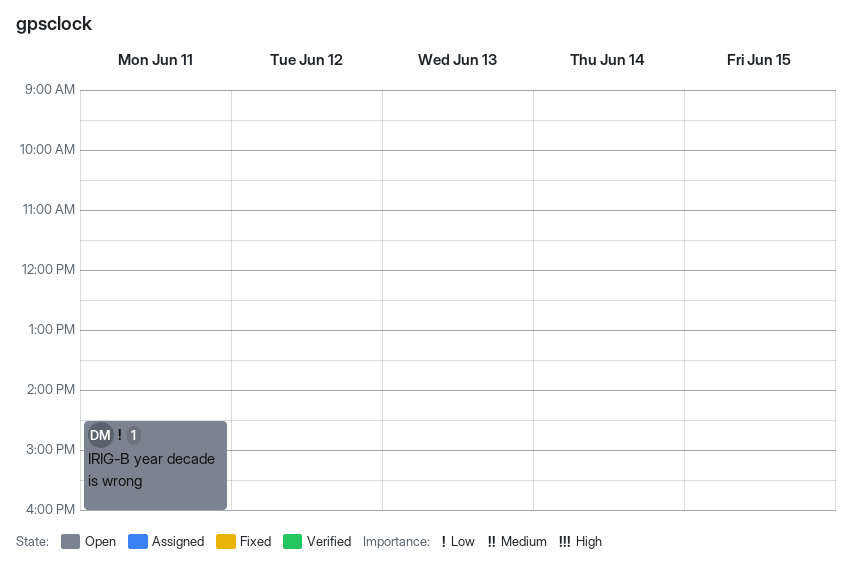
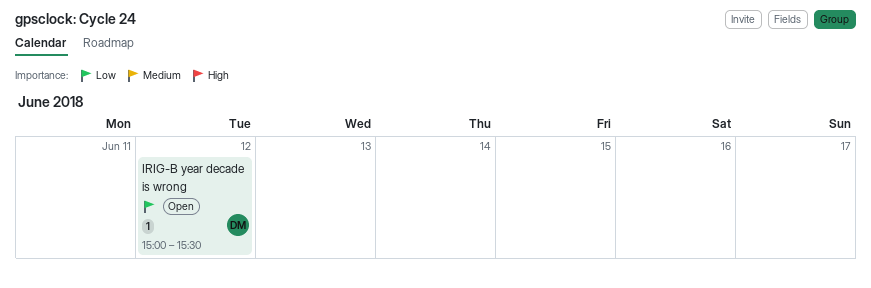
IRIG-B year decade is wrong, day: Jun 11 -> Jun 12
IRIG-B year decade is wrong, begins: 14:30 -> 15:00
IRIG-B year decade is wrong, ends: 16:00 -> 15:30

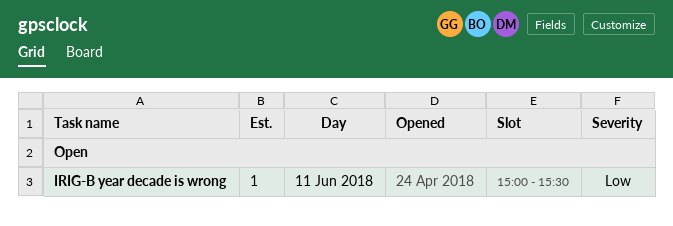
IRIG-B year decade is wrong, day: Jun 12 -> Jun 11

